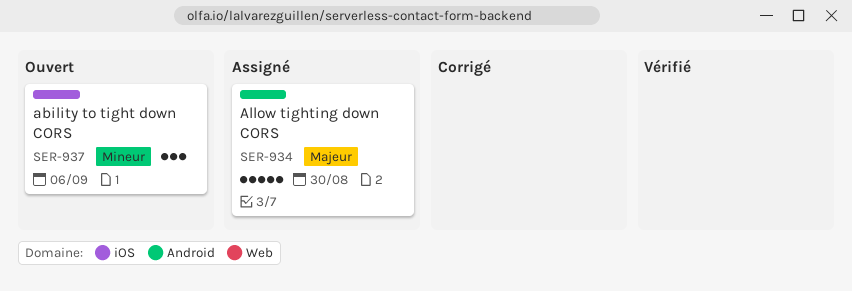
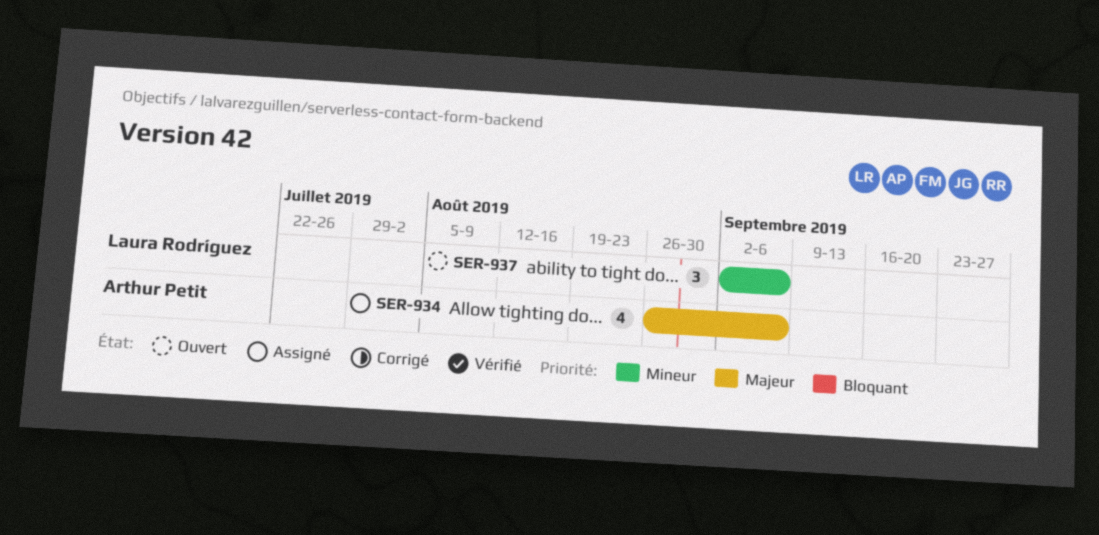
SER-934, estimate: 5 -> 4
SER-934, due: Aug 30 -> Sep 6

